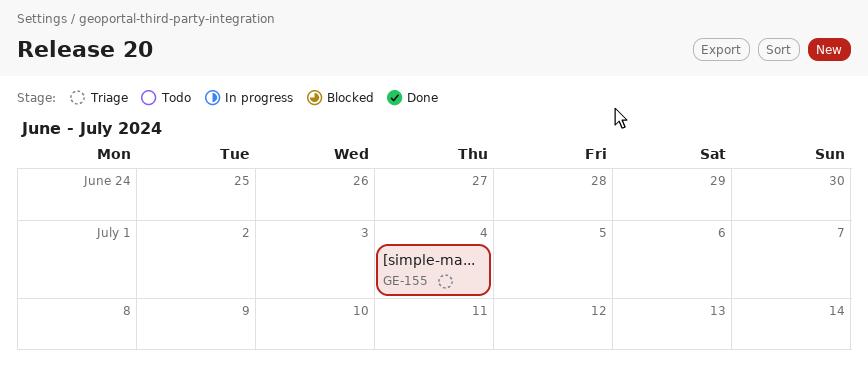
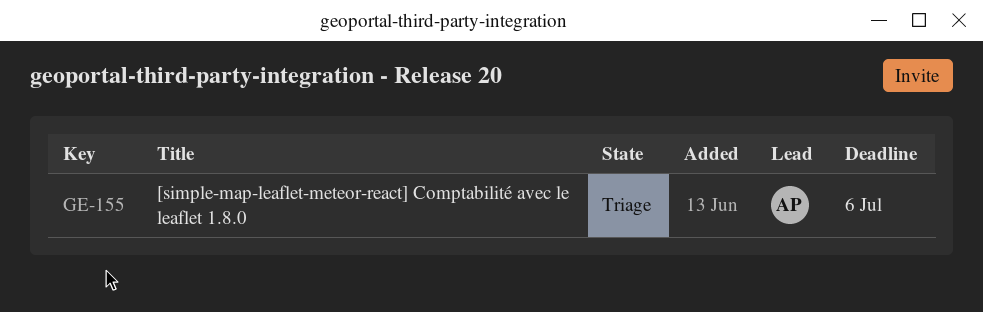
GE-155, due: Jul 4 -> Jul 6

